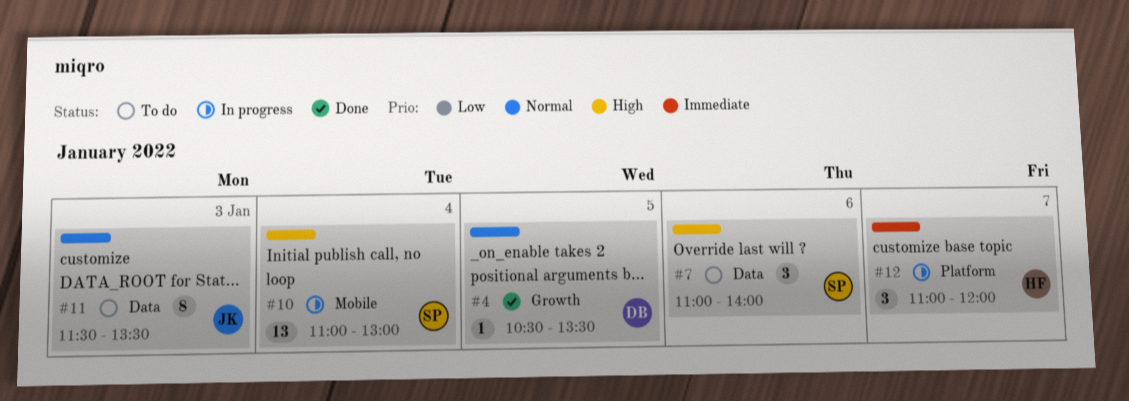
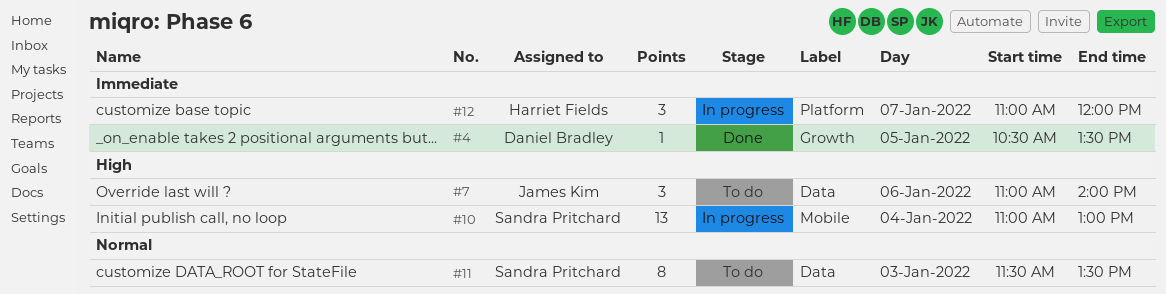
#4, priority: Normal -> Immediate
#7, owner: Sandra Pritchard -> James Kim
#11, owner: James Kim -> Sandra Pritchard

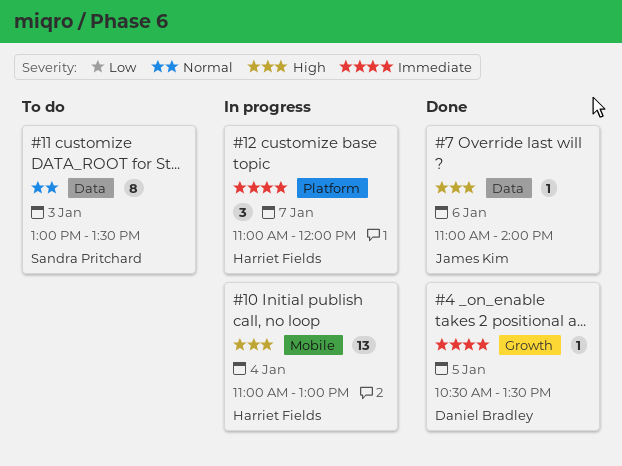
#7, status: To do -> Done
#7, estimate: 3 -> 1
#10, owner: Sandra Pritchard -> Harriet Fields
#11, begins: 11:30 -> 13:00

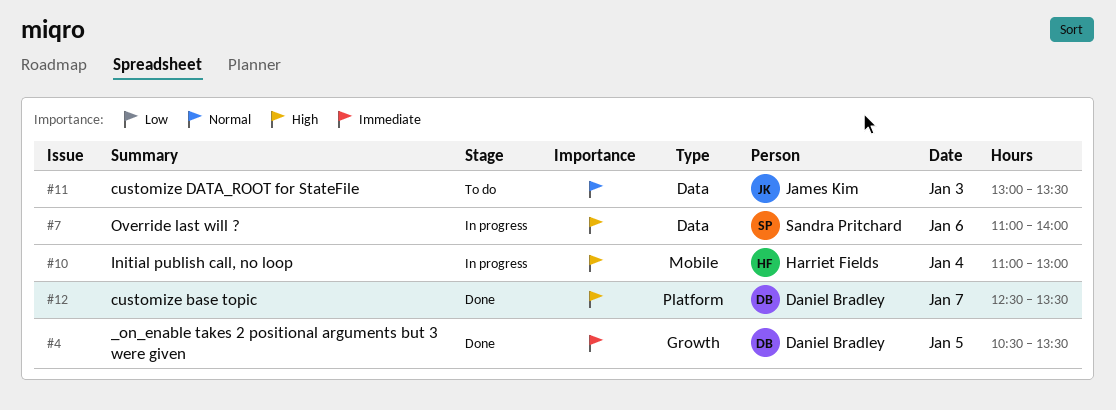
#7, status: Done -> In progress
#7, owner: James Kim -> Sandra Pritchard
#11, owner: Sandra Pritchard -> James Kim
#12, status: In progress -> Done
#12, owner: Harriet Fields -> Daniel Bradley
#12, priority: Immediate -> High
#12, begins: 11:00 -> 12:30
#12, ends: 12:00 -> 13:30

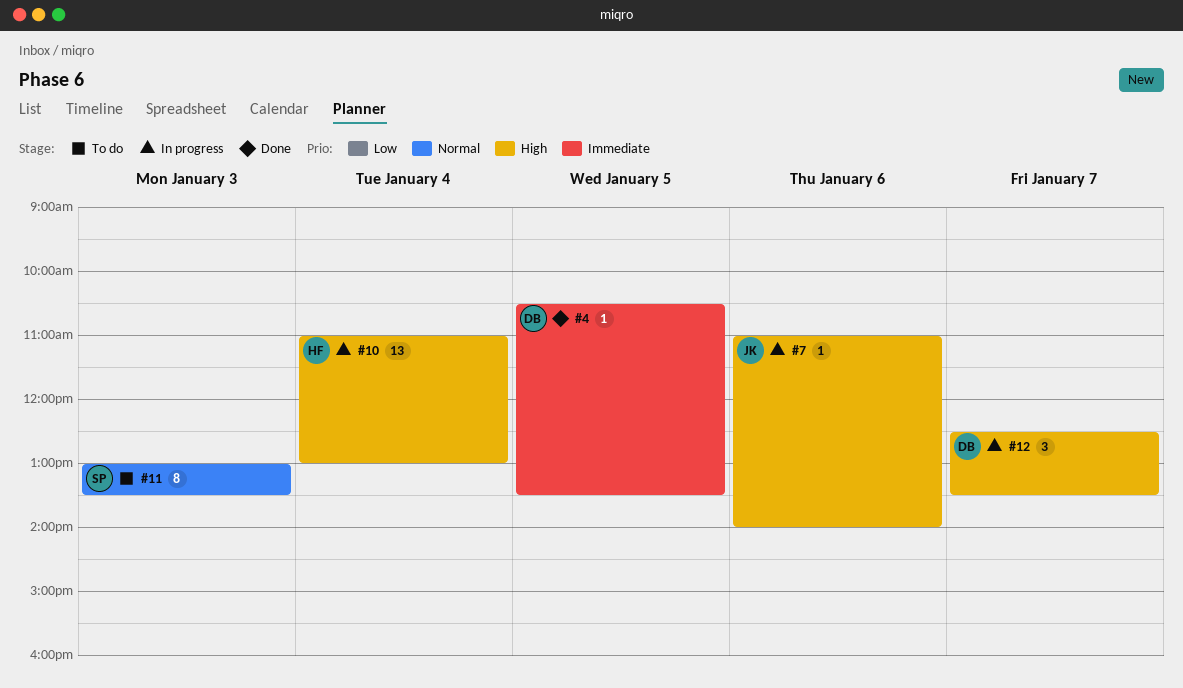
#7, owner: Sandra Pritchard -> James Kim
#11, owner: James Kim -> Sandra Pritchard
#12, status: Done -> In progress

